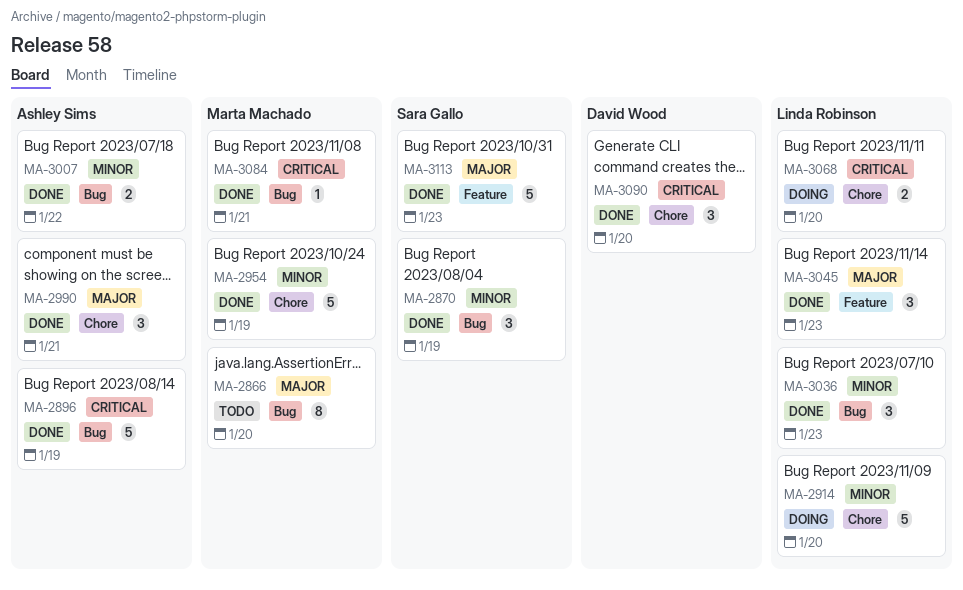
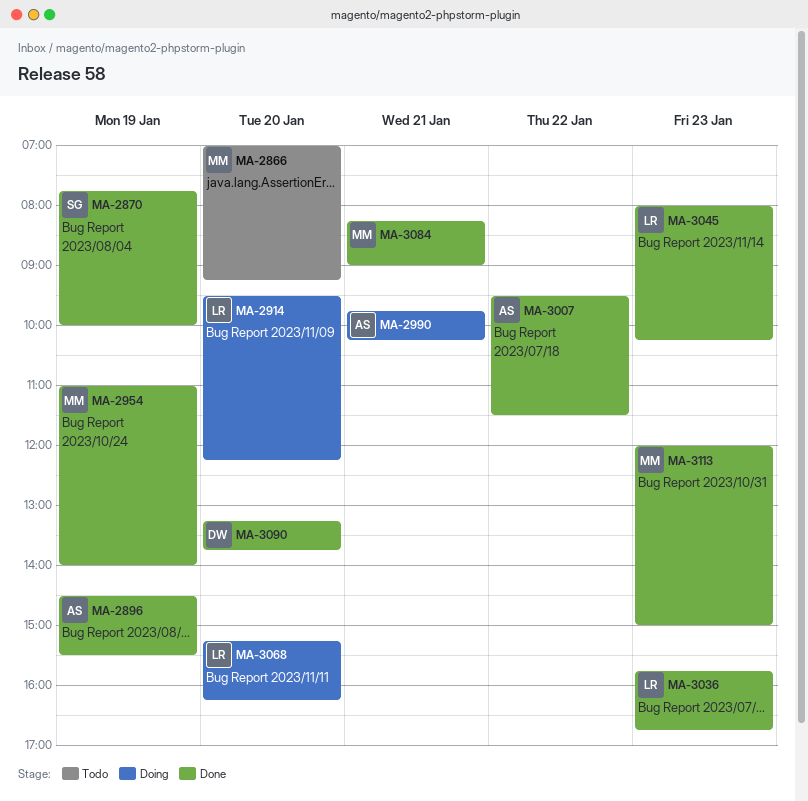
MA-2990, status: Done -> Doing
MA-3113, owner: Sara Gallo -> Marta Machado

